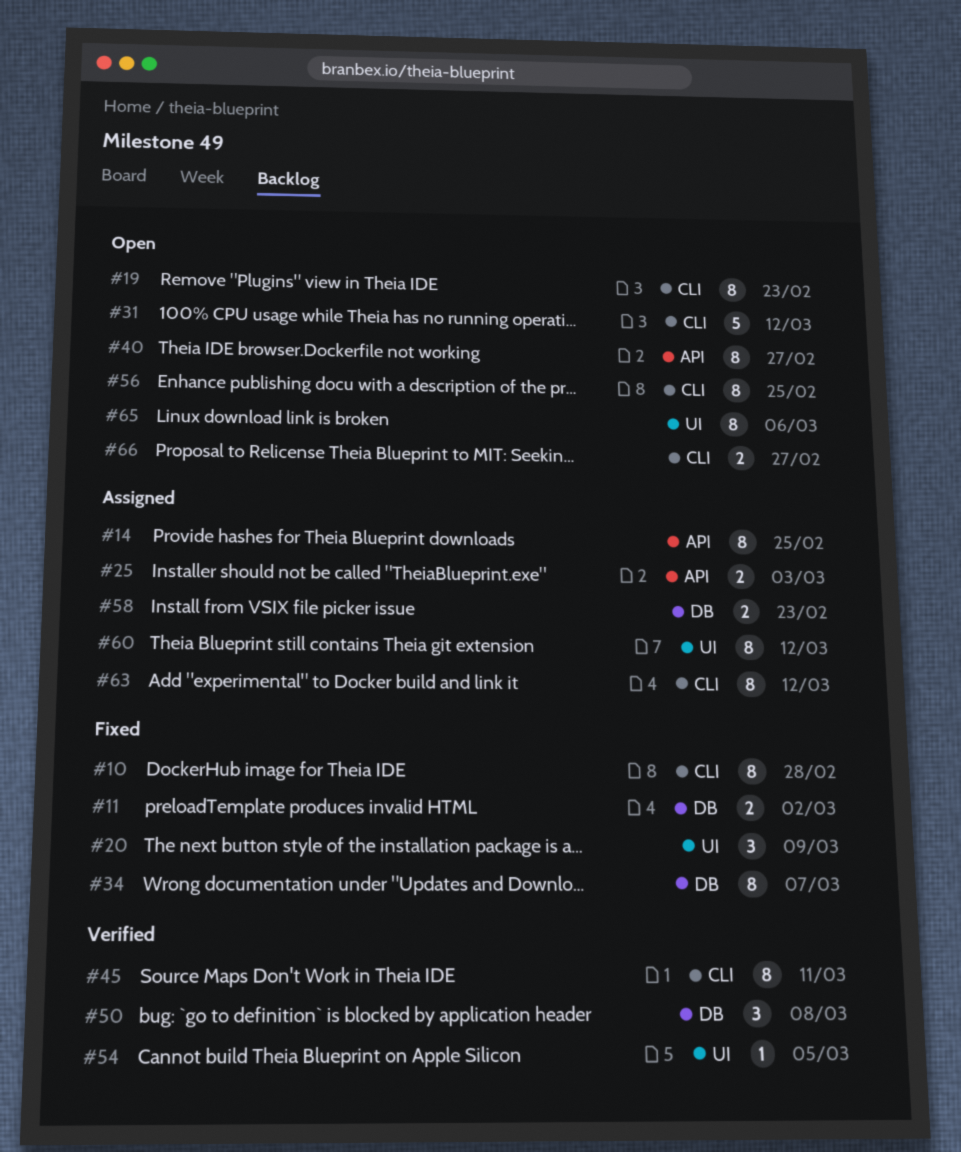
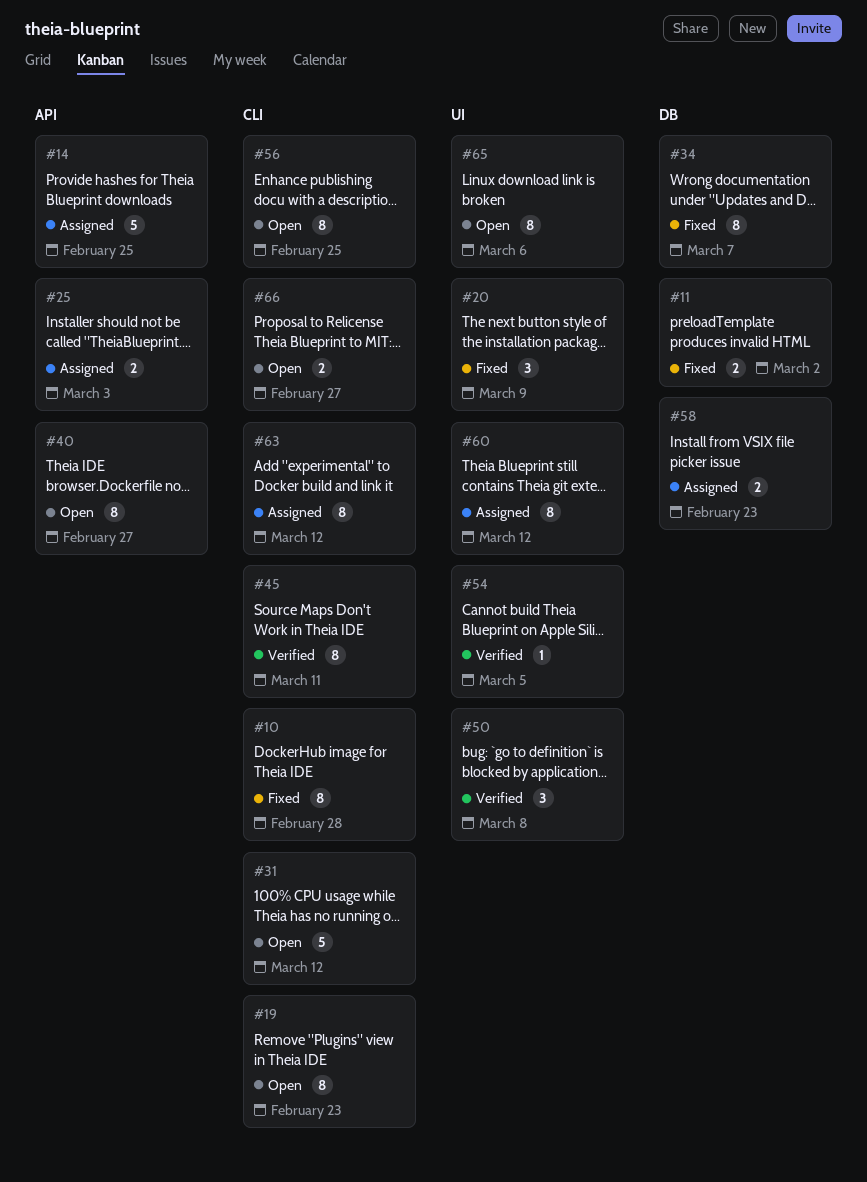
#14, estimate: 8 -> 5
#50, label: DB -> UI

